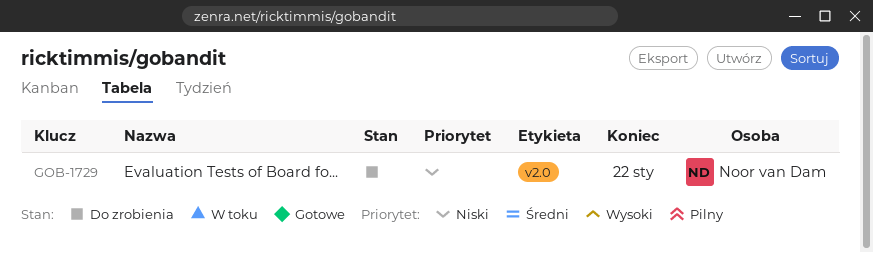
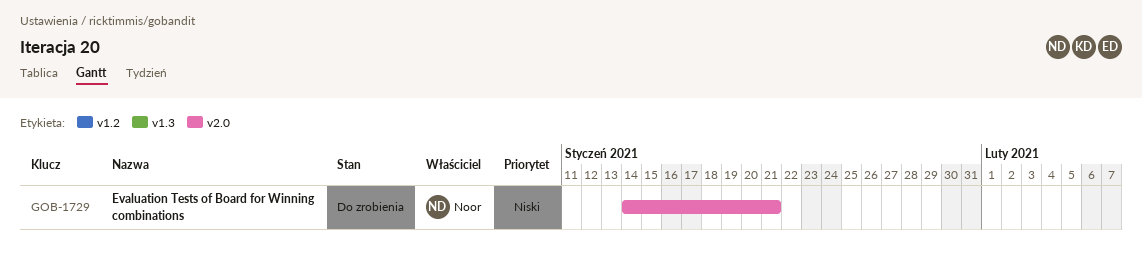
GOB-1729, due: Jan 22 -> Jan 21

